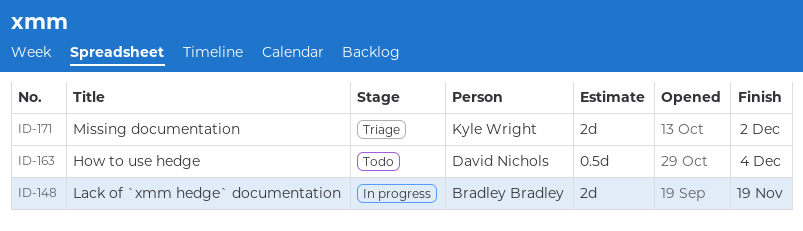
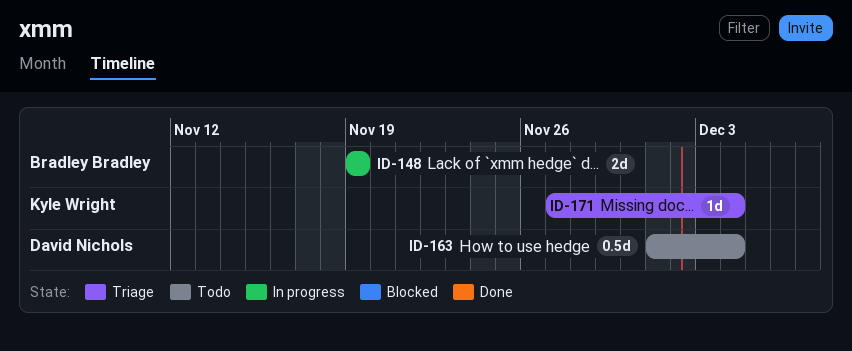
ID-171, estimate: 2d -> 1d
ID-171, due: Dec 2 -> Dec 4

